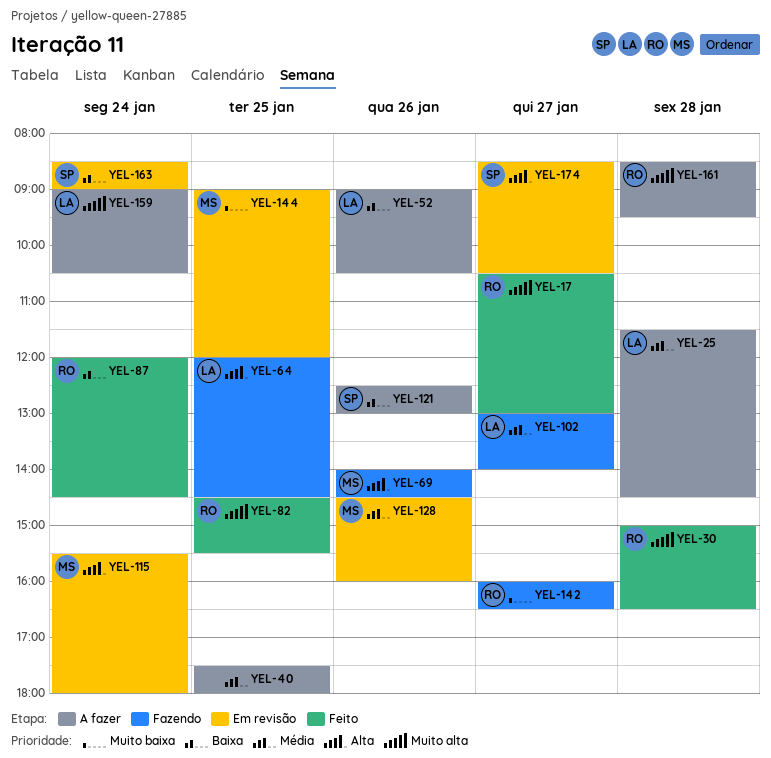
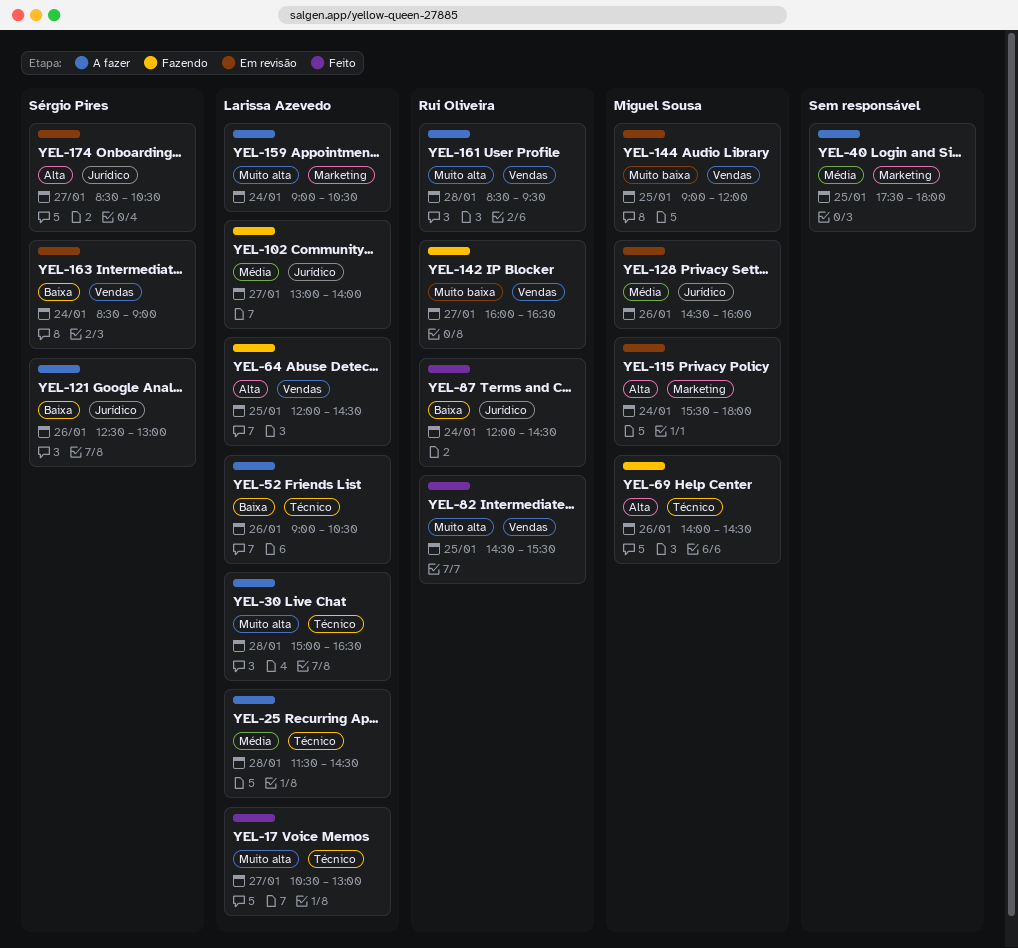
YEL-17, owner: Rui Oliveira -> Larissa Azevedo
YEL-30, status: Feito -> A fazer
YEL-30, owner: Rui Oliveira -> Larissa Azevedo

